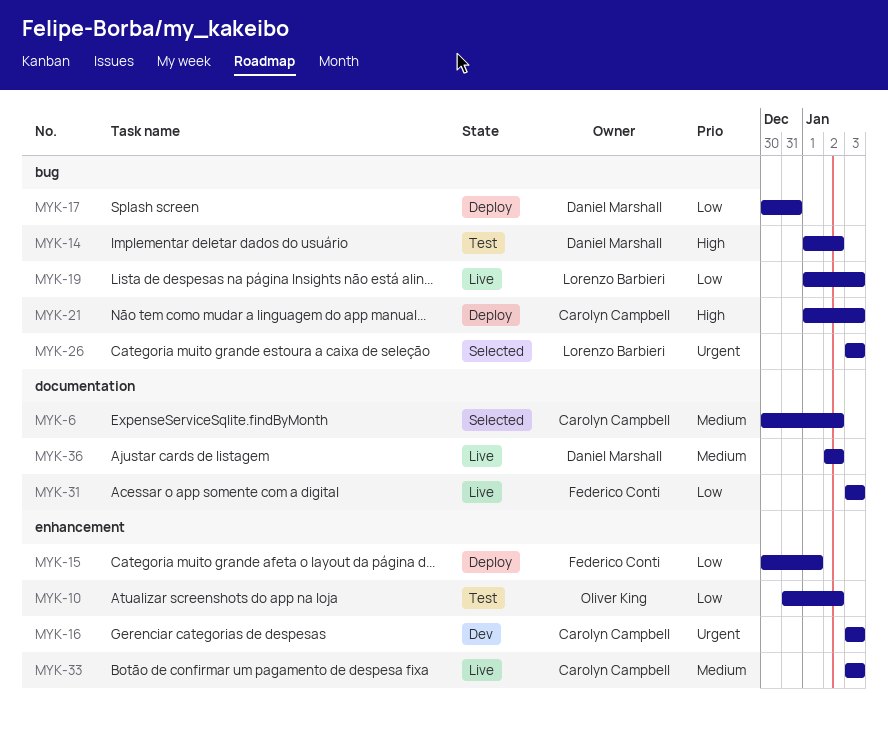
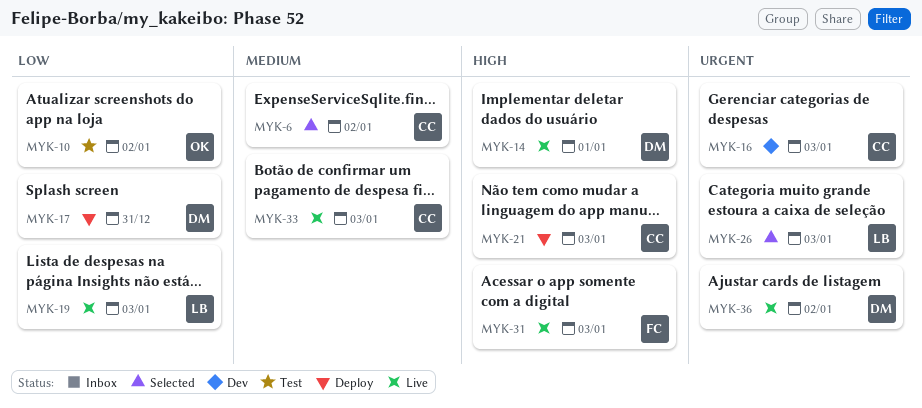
MYK-14, status: Test -> Live
MYK-14, due: Jan 2 -> Jan 1
MYK-15: present -> none
MYK-31, priority: Low -> High
MYK-36, priority: Medium -> Urgent

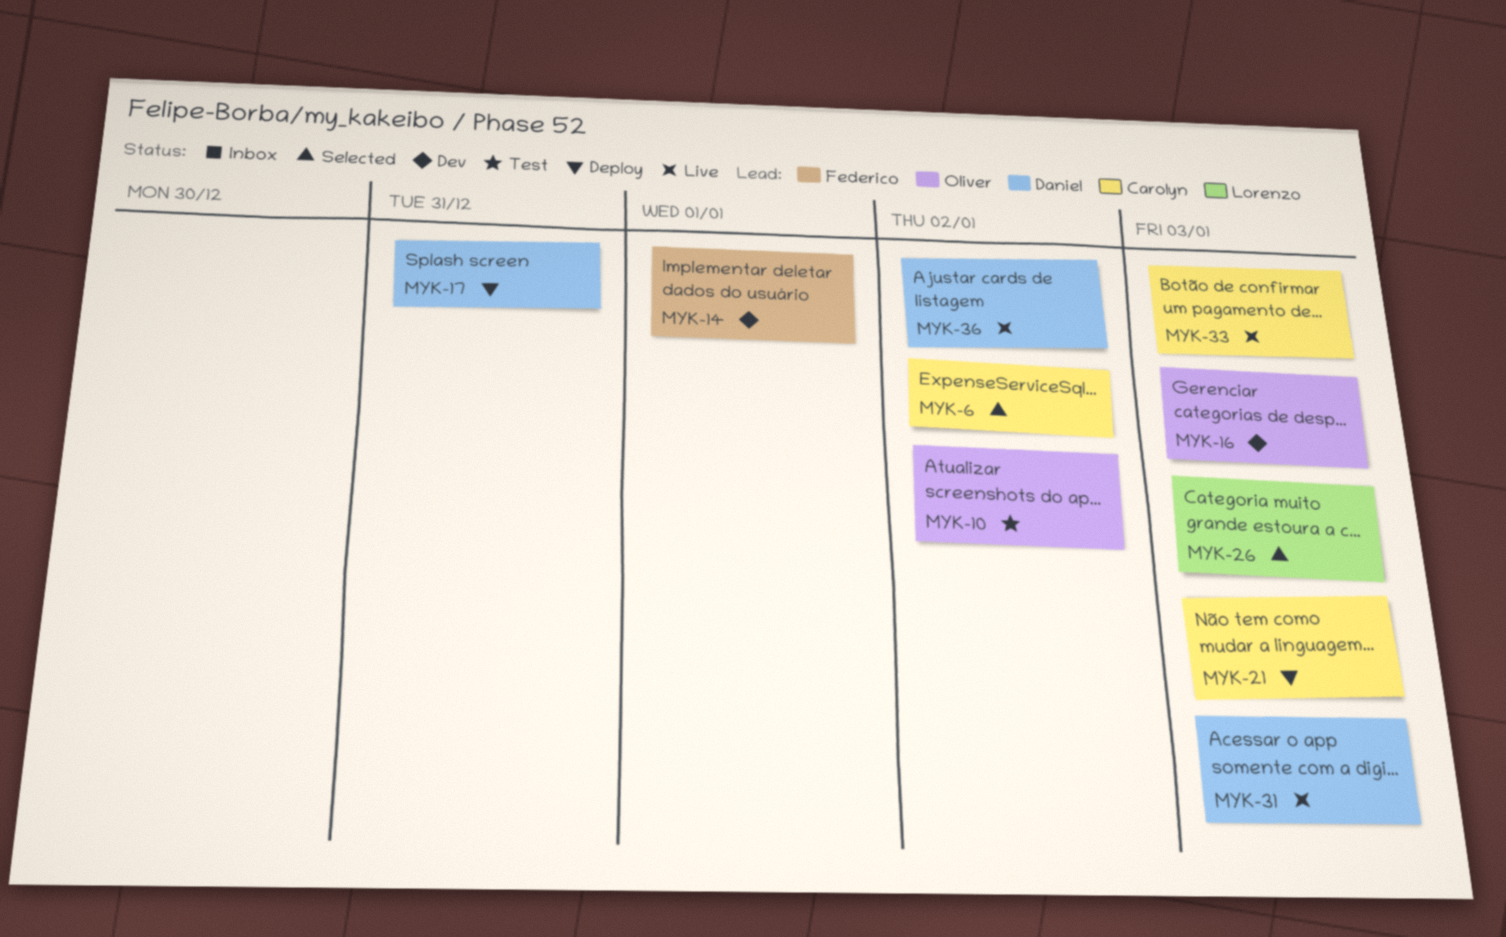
MYK-14, status: Live -> Dev
MYK-14, owner: Daniel -> Federico
MYK-16, owner: Carolyn -> Oliver
MYK-19: present -> none
MYK-31, owner: Federico -> Daniel

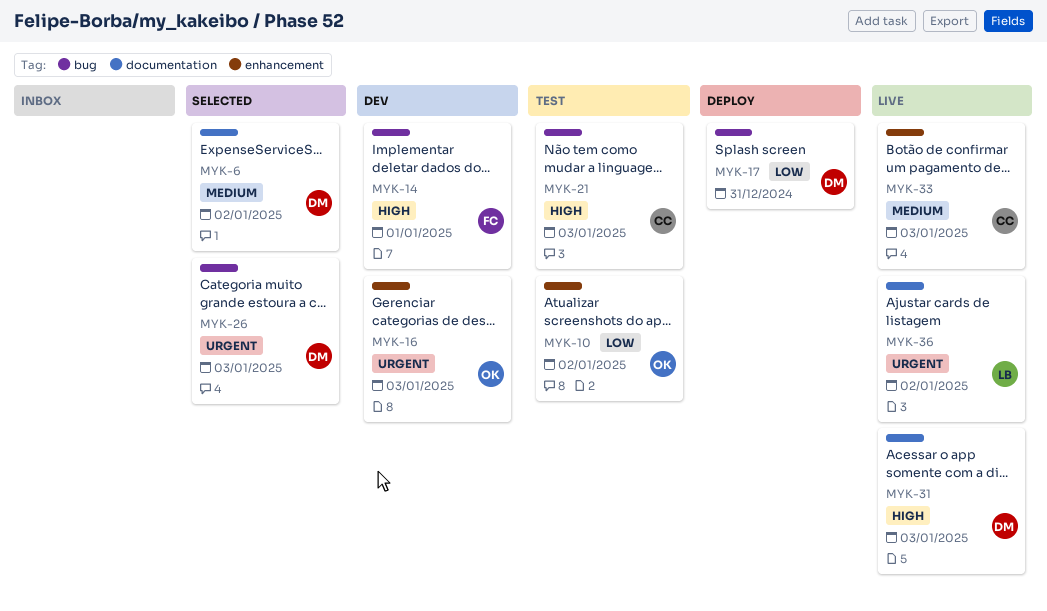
MYK-6, owner: Carolyn -> Daniel
MYK-21, status: Deploy -> Test
MYK-26, owner: Lorenzo -> Daniel
MYK-36, owner: Daniel -> Lorenzo

